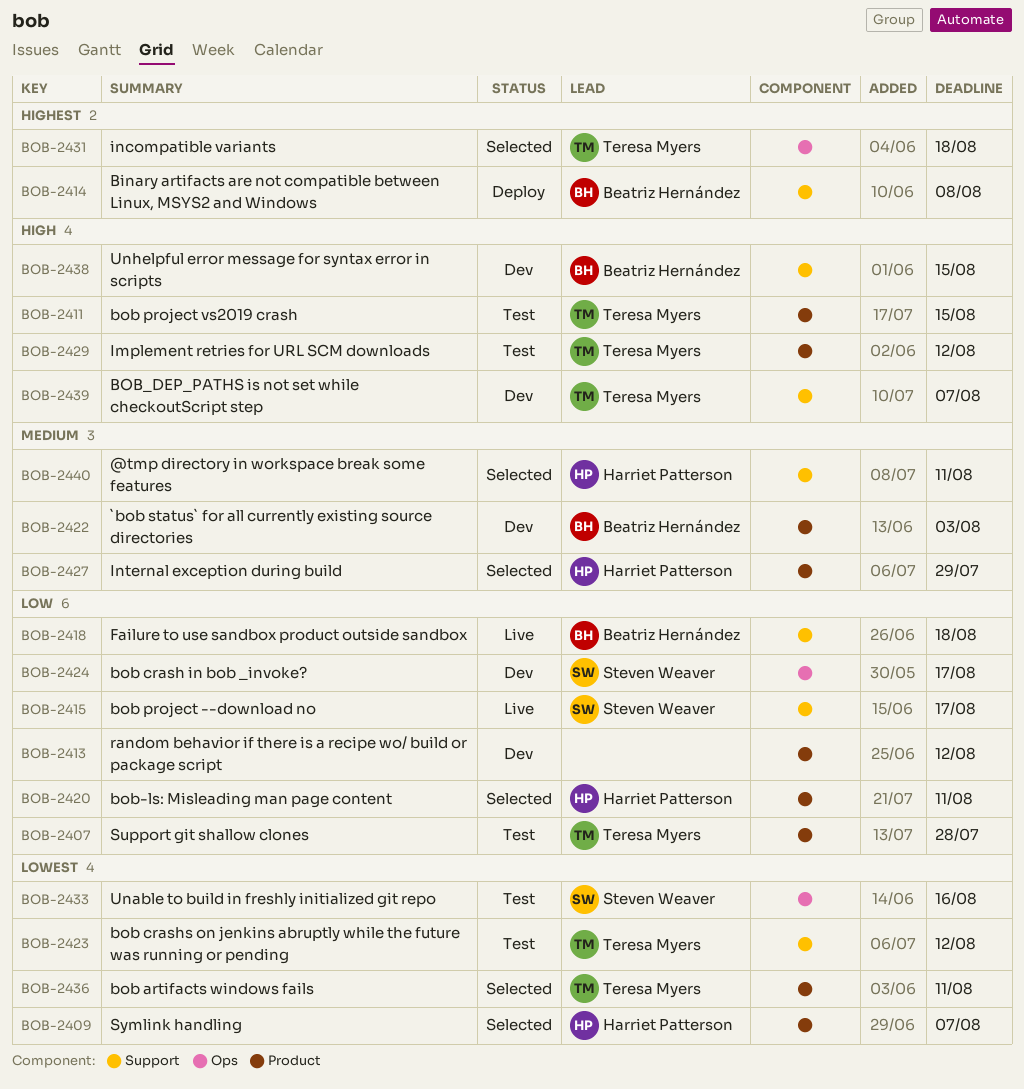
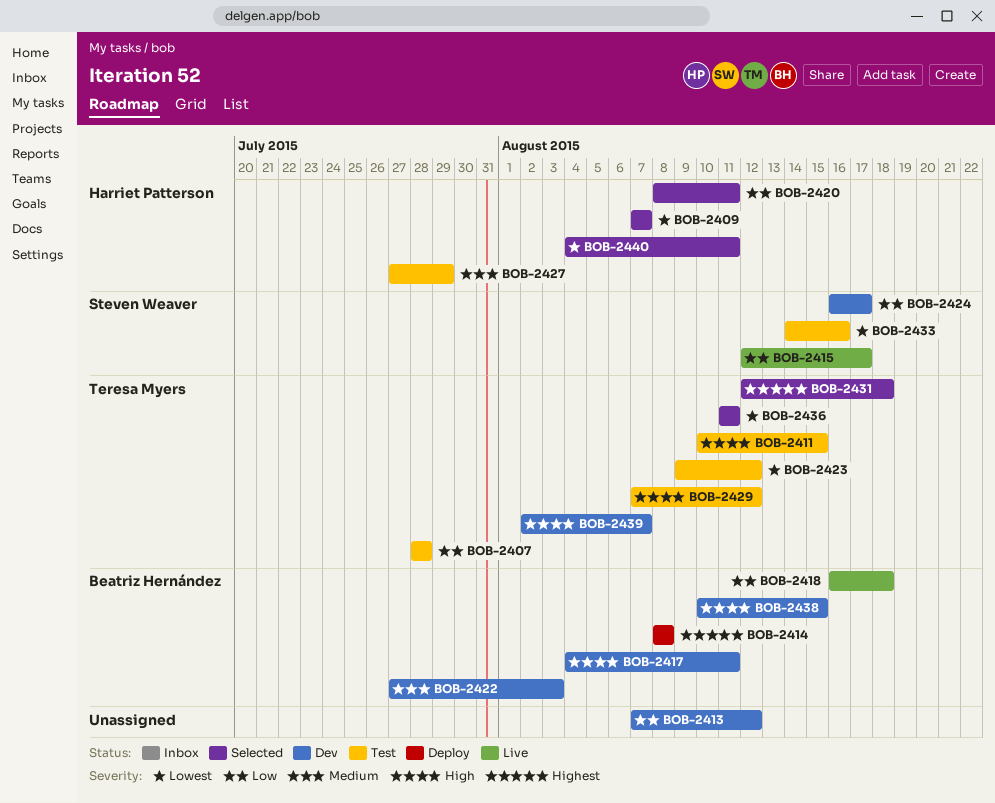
BOB-2417: none -> present
BOB-2427, status: Selected -> Test
BOB-2440, priority: Medium -> Lowest

